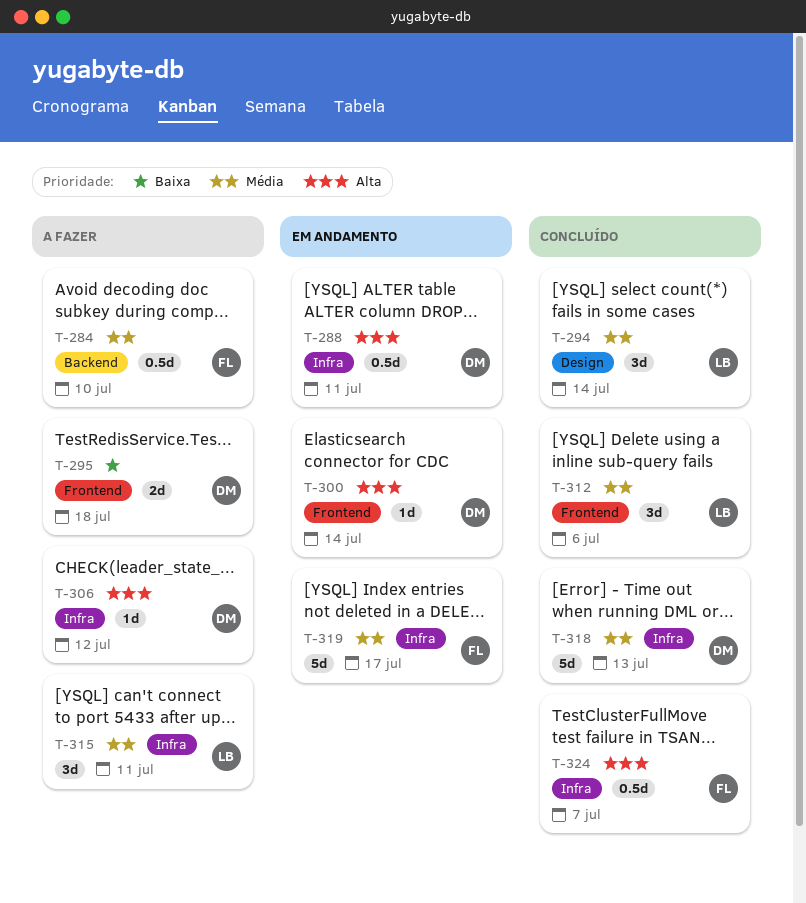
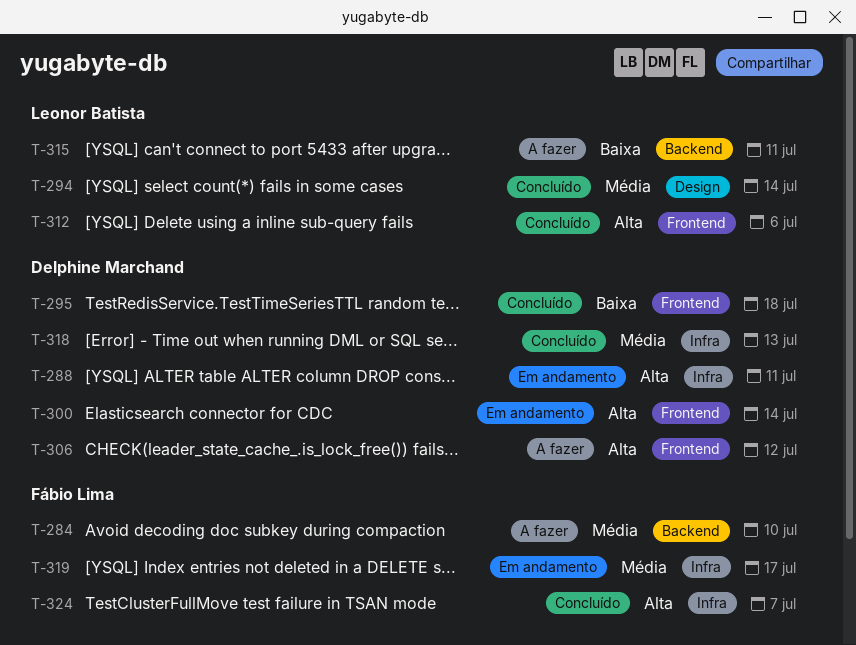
T-295, status: A fazer -> Concluído
T-306, label: Infra -> Frontend
T-312, priority: Média -> Alta
T-315, priority: Média -> Baixa
T-315, label: Infra -> Backend

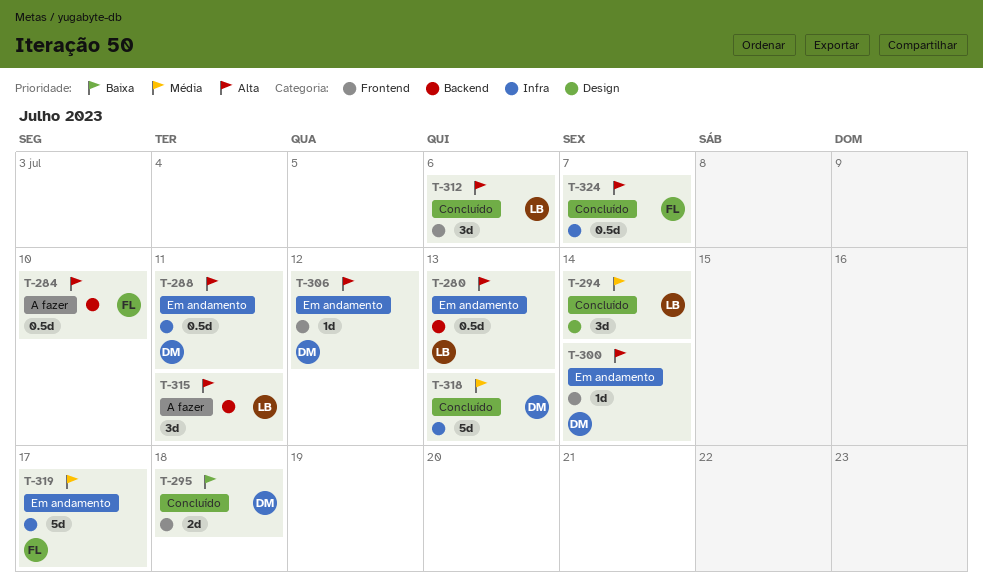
T-280: none -> present
T-284, priority: Média -> Alta
T-306, status: A fazer -> Em andamento
T-315, priority: Baixa -> Alta

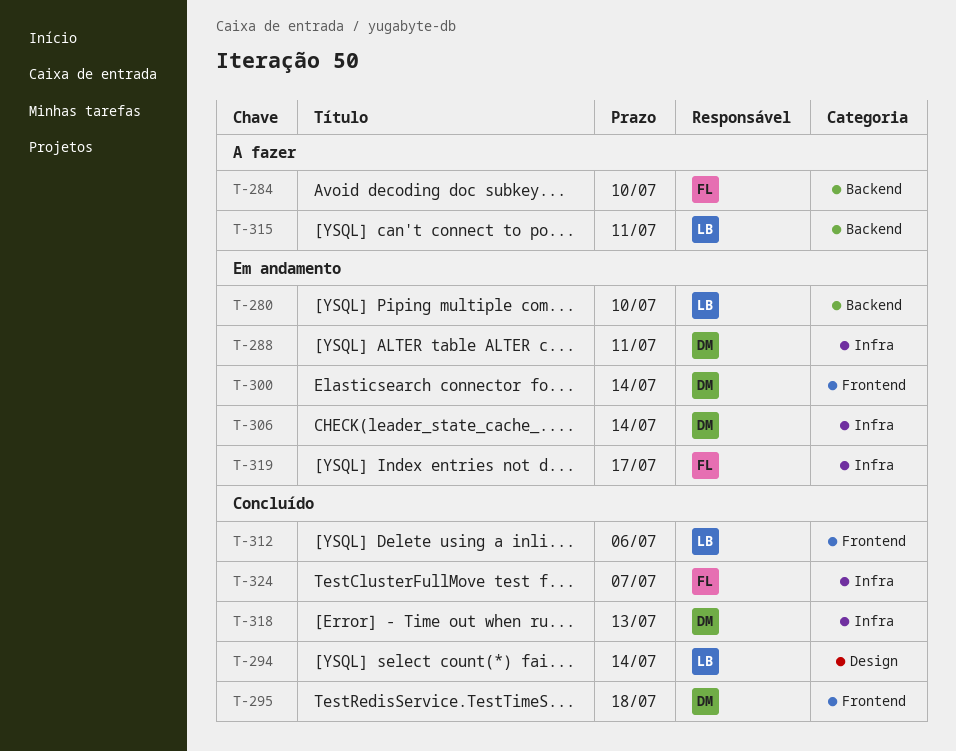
T-280, due: Jul 13 -> Jul 10
T-306, label: Frontend -> Infra
T-306, due: Jul 12 -> Jul 14

